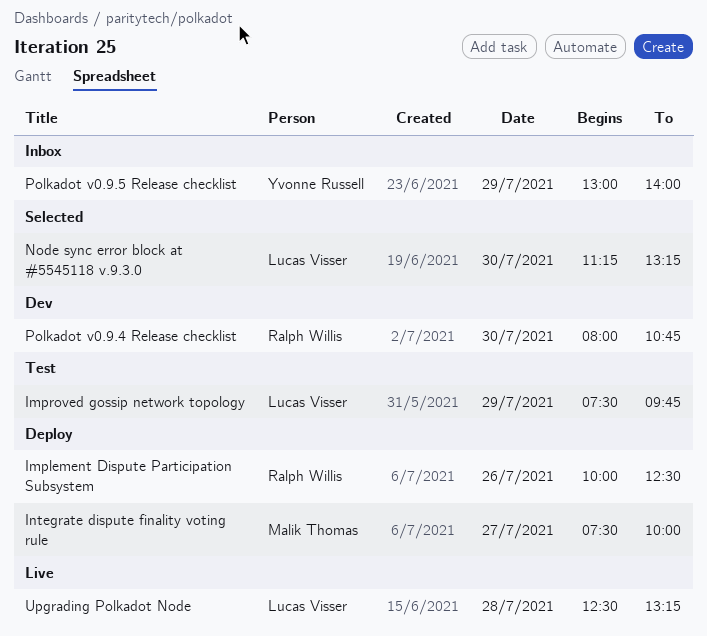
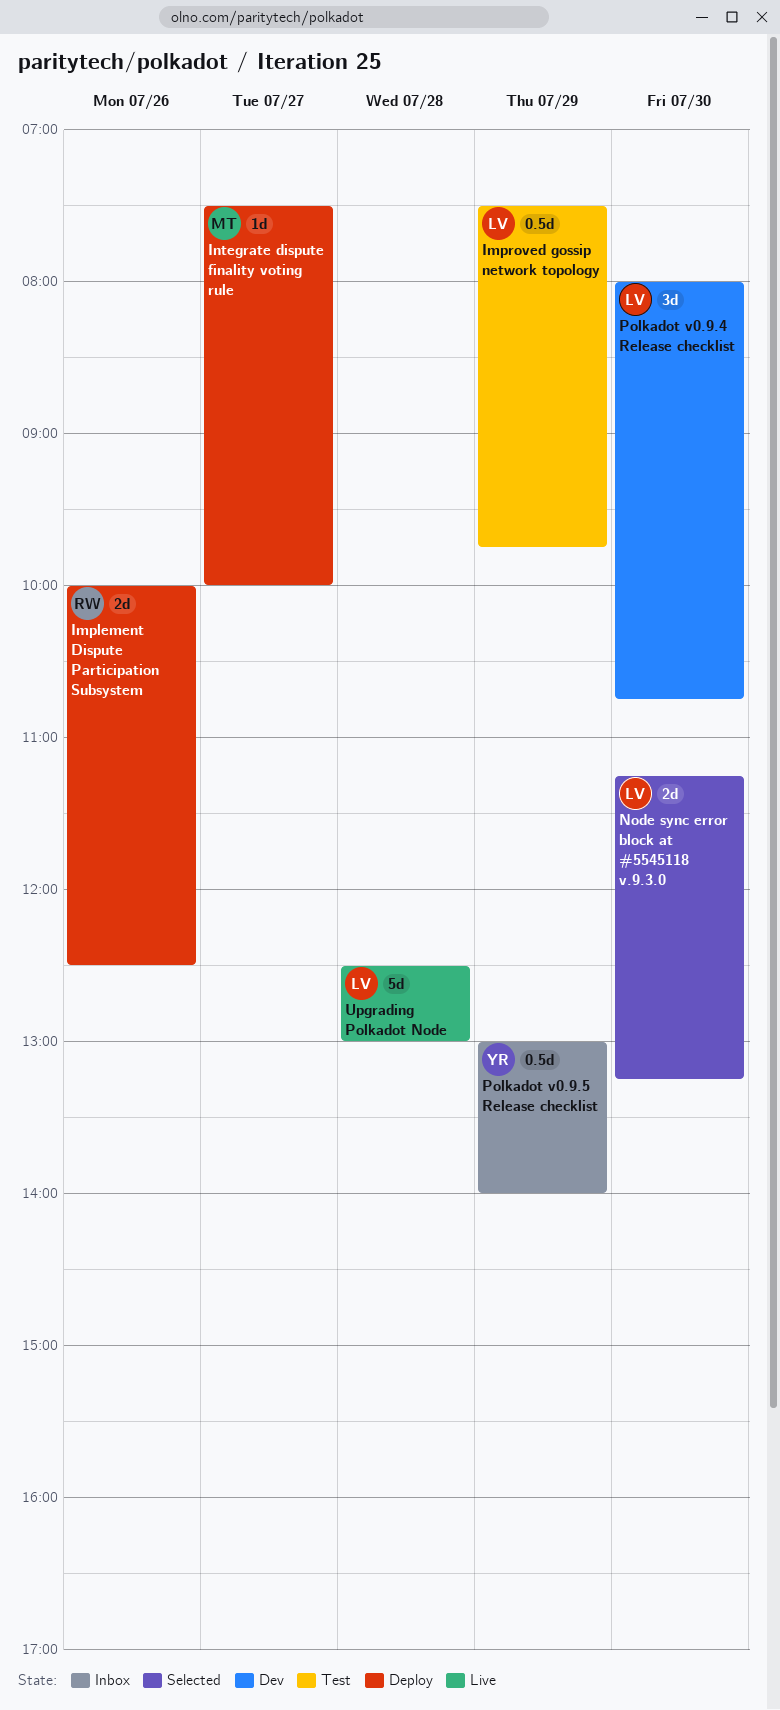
Polkadot v0.9.4 Release checklist, owner: Ralph Willis -> Lucas Visser
Upgrading Polkadot Node, ends: 13:15 -> 13:00

